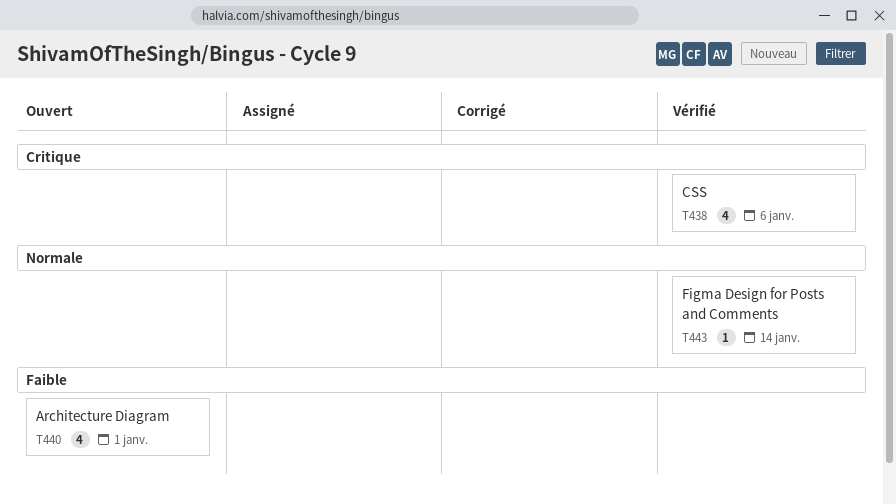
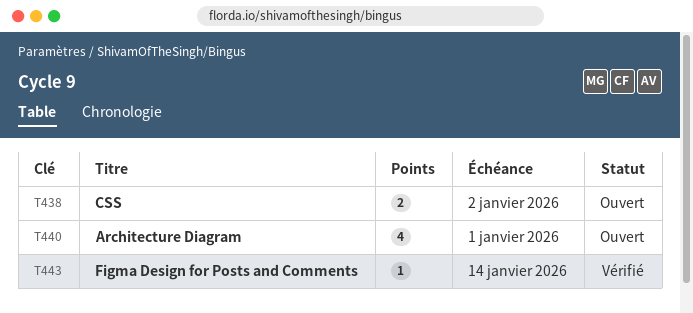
T438, status: Vérifié -> Ouvert
T438, estimate: 4 -> 2
T438, due: Jan 6 -> Jan 2

